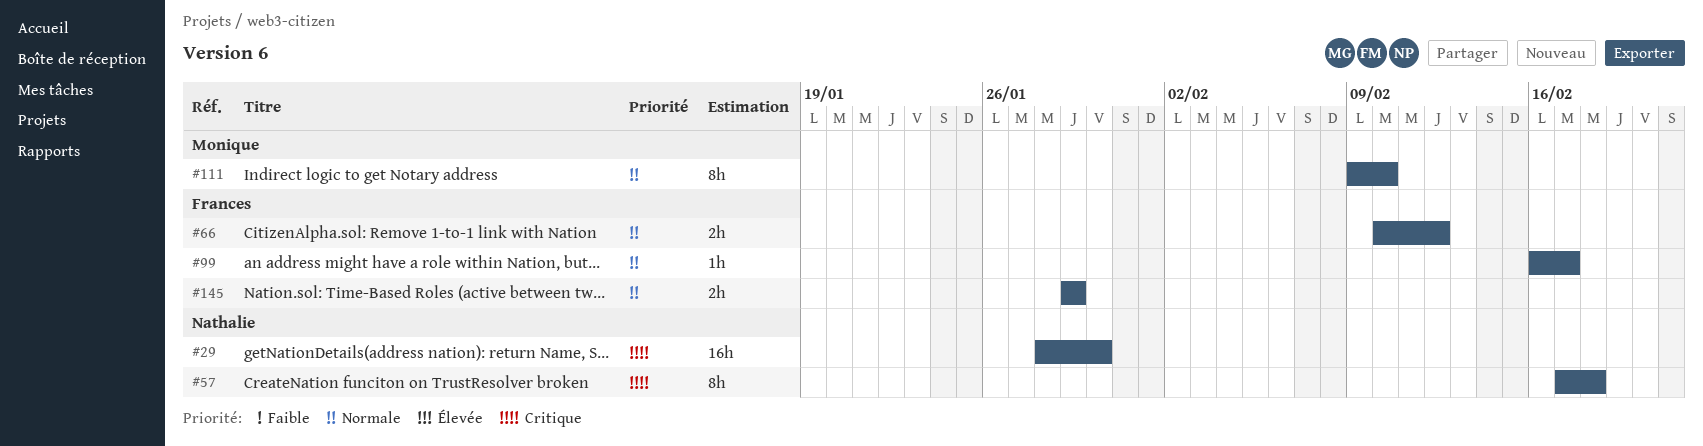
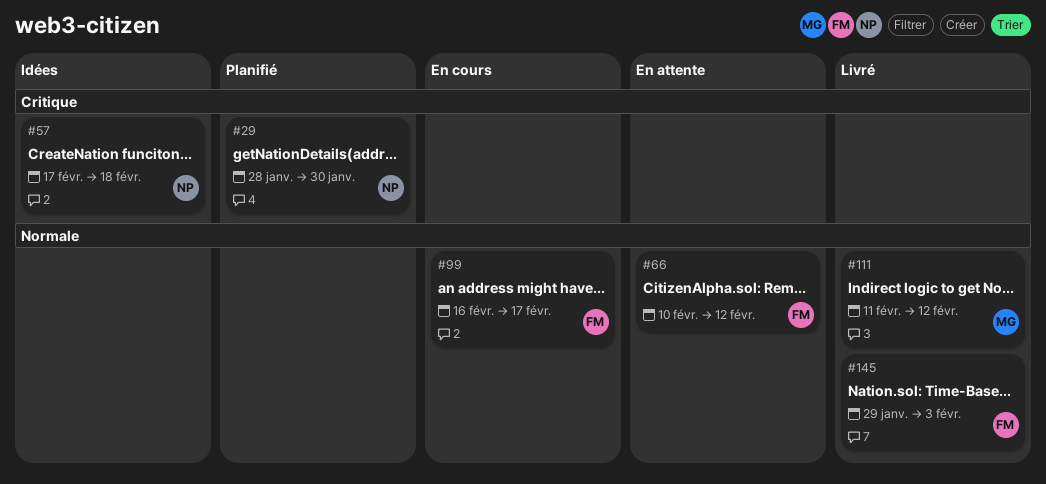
#111, start: Feb 9 -> Feb 11
#111, due: Feb 10 -> Feb 12
#145, due: Jan 29 -> Feb 3

